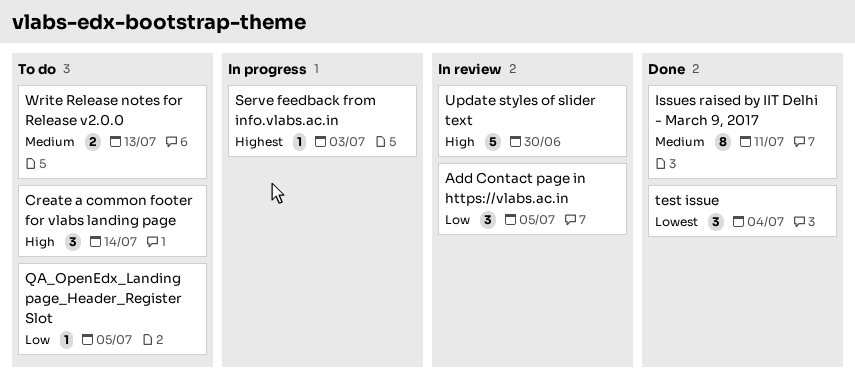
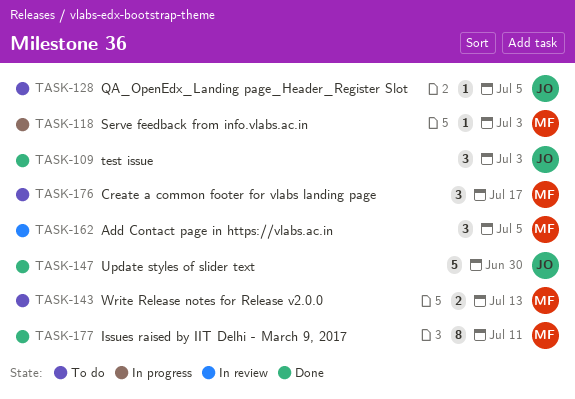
Create a common footer for vlabs landing page, due: Jul 14 -> Jul 17
test issue, due: Jul 4 -> Jul 3
Update styles of slider text, status: In review -> Done

